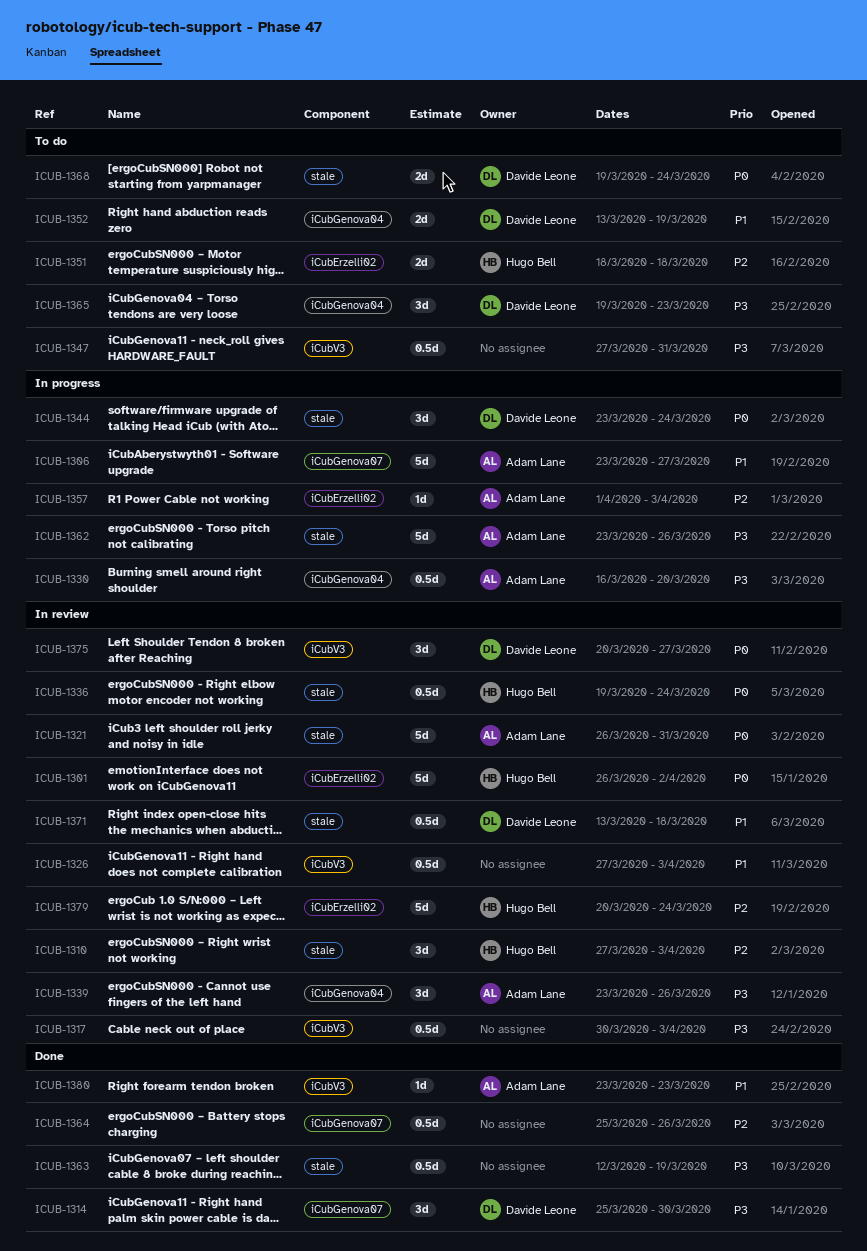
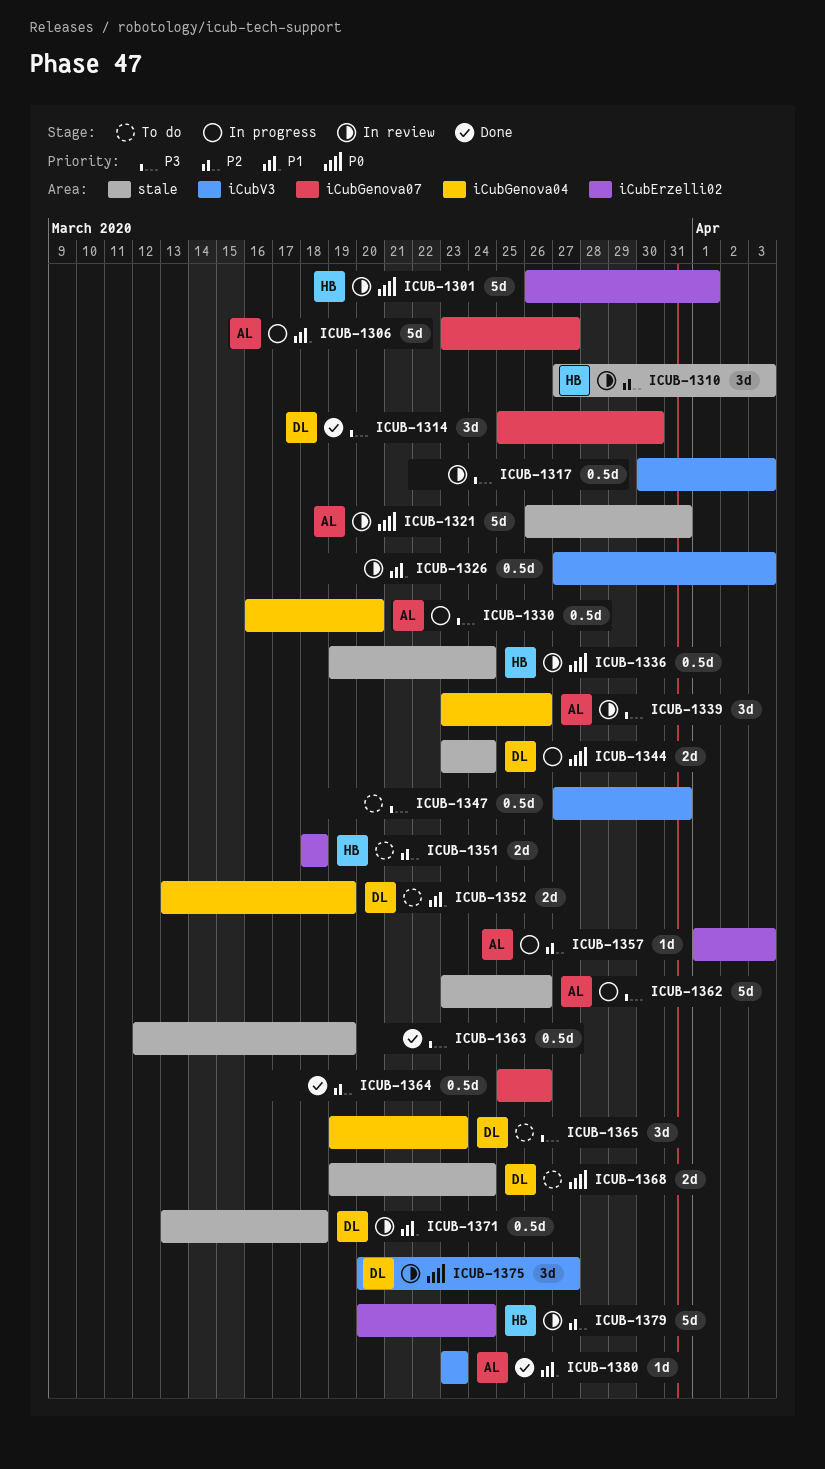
ICUB-1301, due: Apr 2 -> Apr 1
ICUB-1344, estimate: 3d -> 2d

